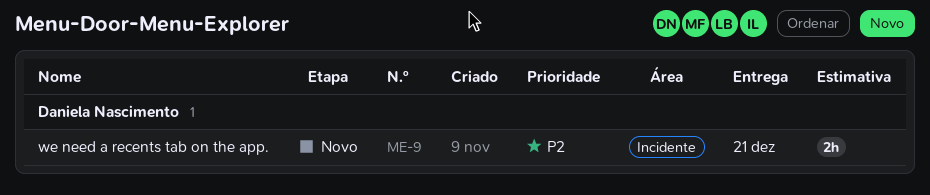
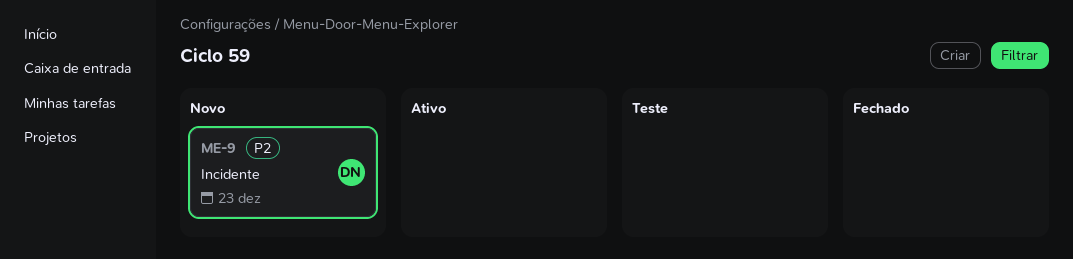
ME-9, due: Dec 21 -> Dec 23

